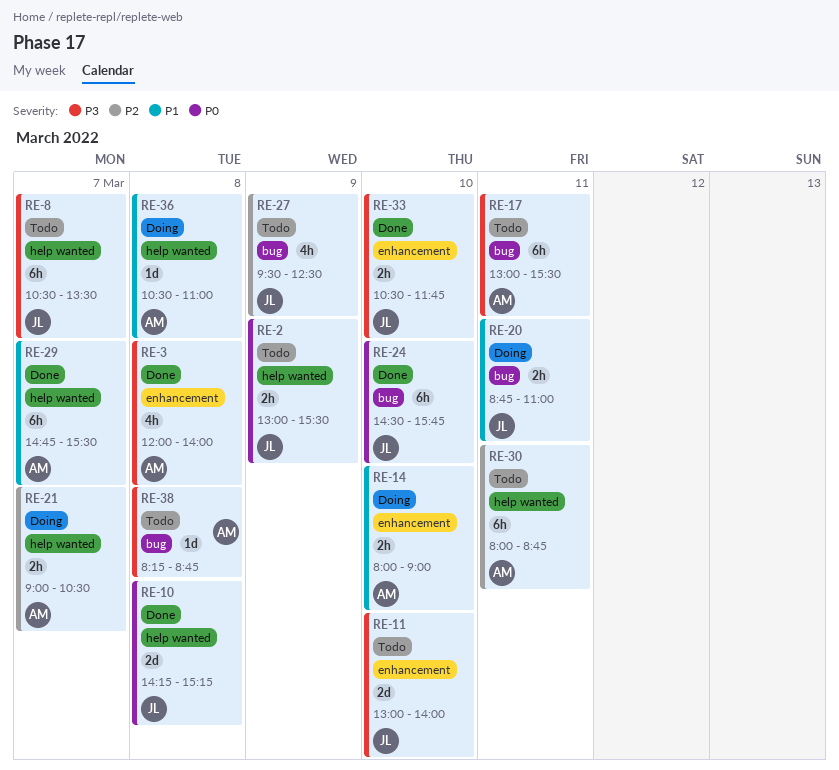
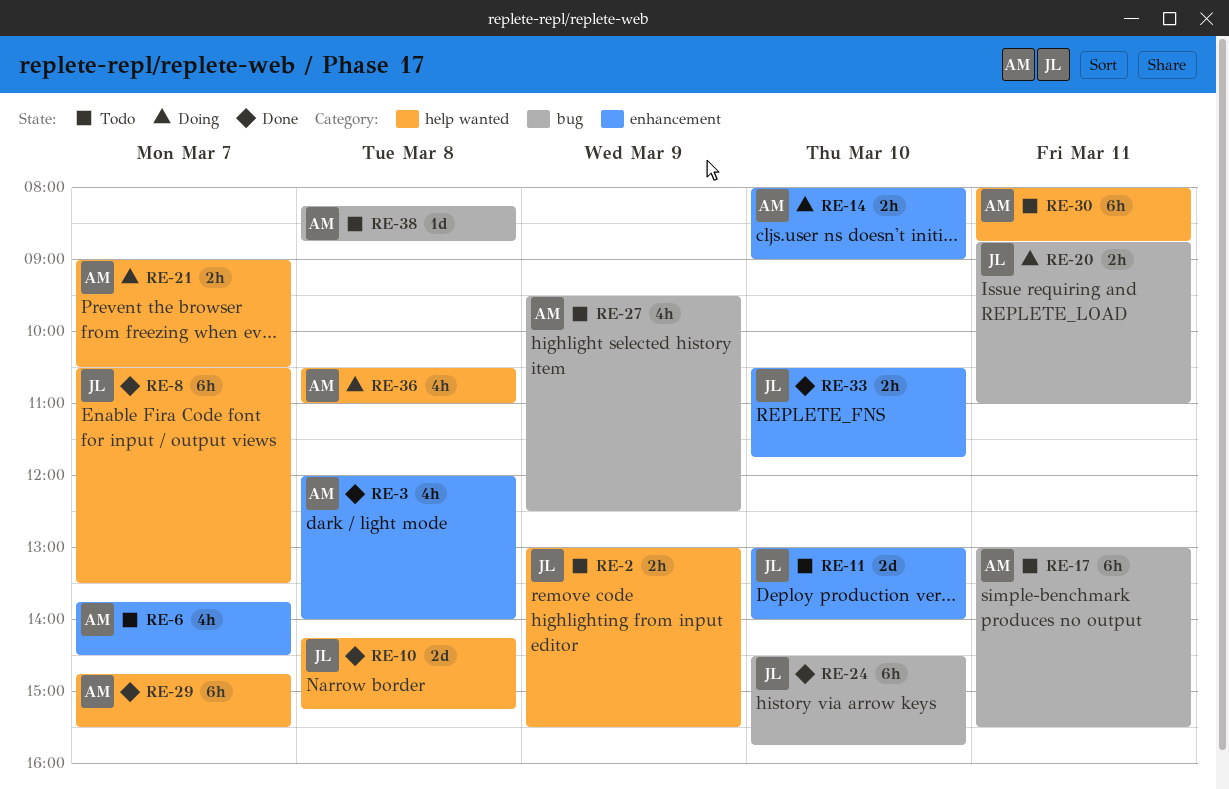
RE-6: none -> present
RE-8, status: Todo -> Done
RE-27, owner: JL -> AM
RE-36, estimate: 1d -> 4h

